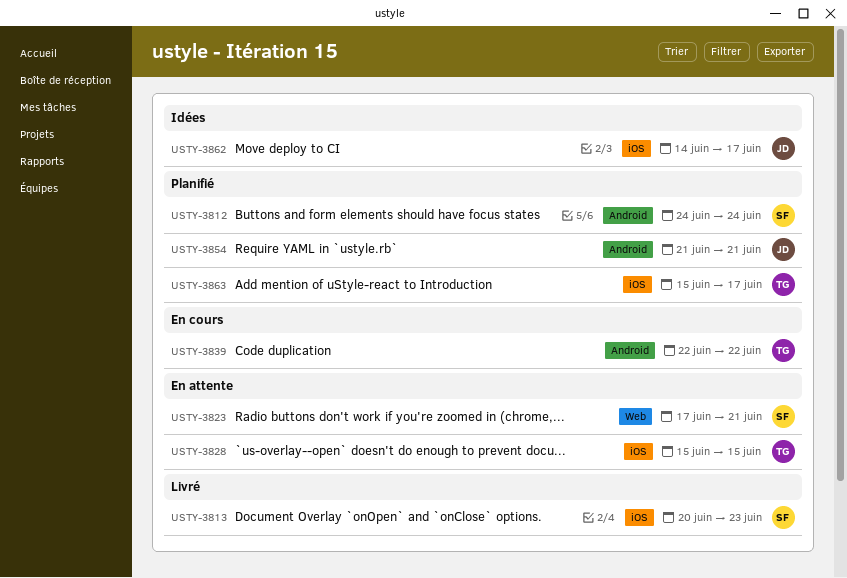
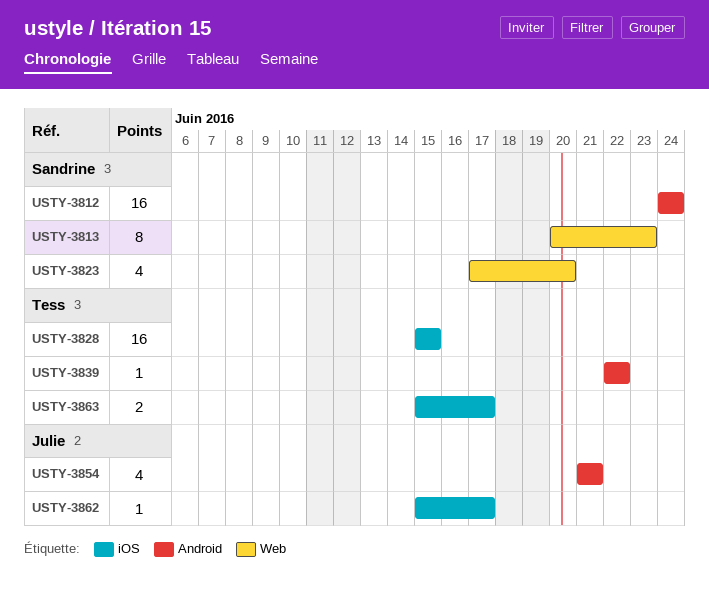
USTY-3813, label: iOS -> Web
USTY-3823, due: Jun 21 -> Jun 20
USTY-3862, start: Jun 14 -> Jun 15

